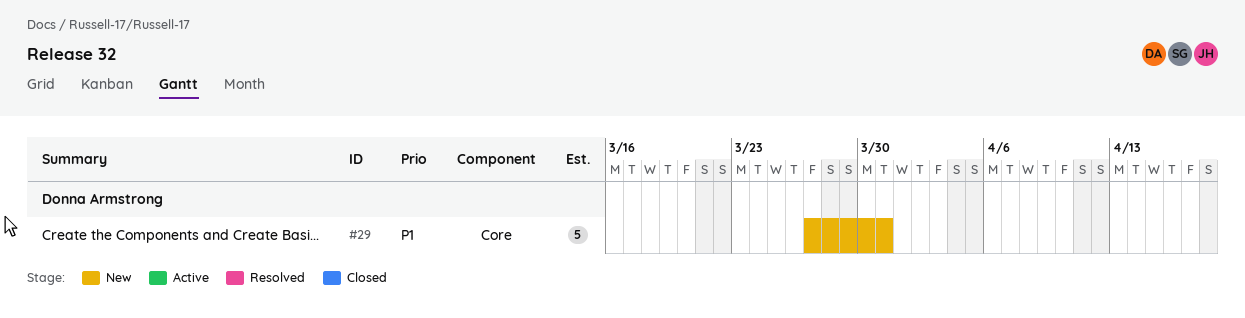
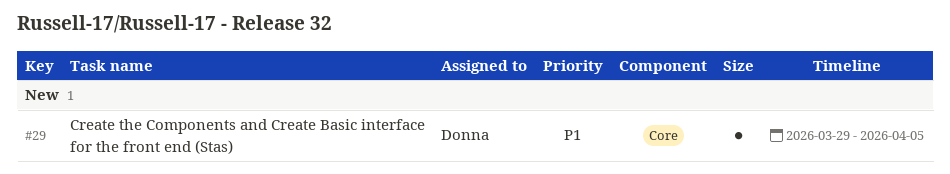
#29, estimate: 5 -> 1
#29, start: Mar 27 -> Mar 29
#29, due: Mar 31 -> Apr 5

